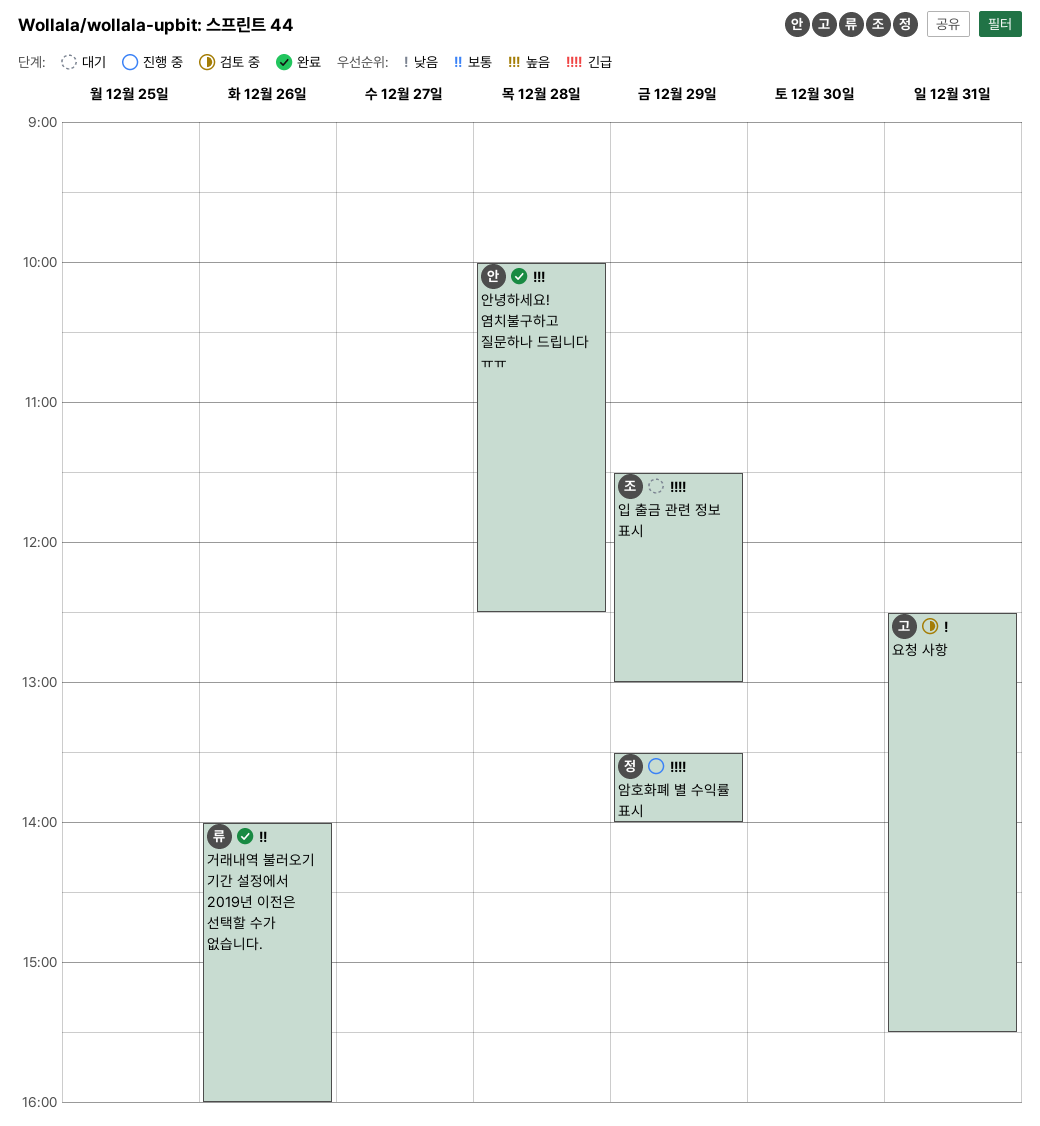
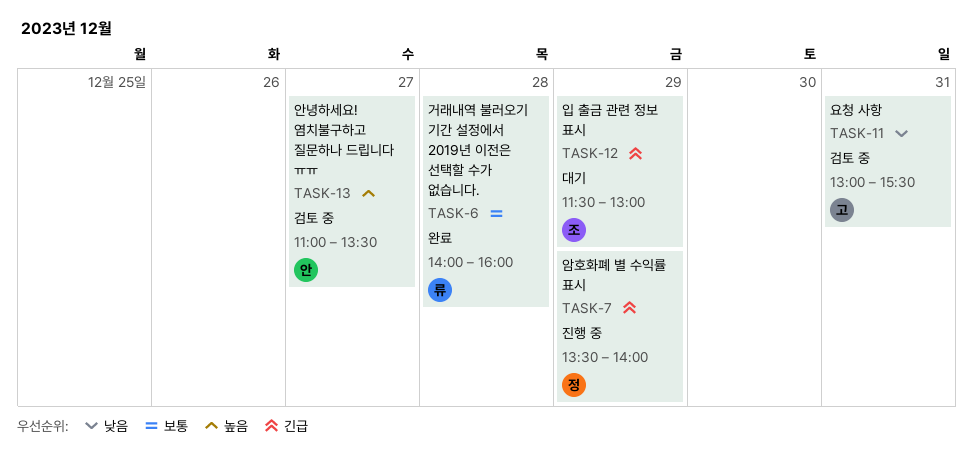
거래내역 불러오기 기간 설정에서 2019년 이전은 선택할 수가 없습니다., day: Dec 26 -> Dec 28
안녕하세요! 염치불구하고 질문하나 드립니다 ㅠㅠ, status: 완료 -> 검토 중
안녕하세요! 염치불구하고 질문하나 드립니다 ㅠㅠ, day: Dec 28 -> Dec 27
안녕하세요! 염치불구하고 질문하나 드립니다 ㅠㅠ, begins: 10:00 -> 11:00
안녕하세요! 염치불구하고 질문하나 드립니다 ㅠㅠ, ends: 12:30 -> 13:30
요청 사항, begins: 12:30 -> 13:00

